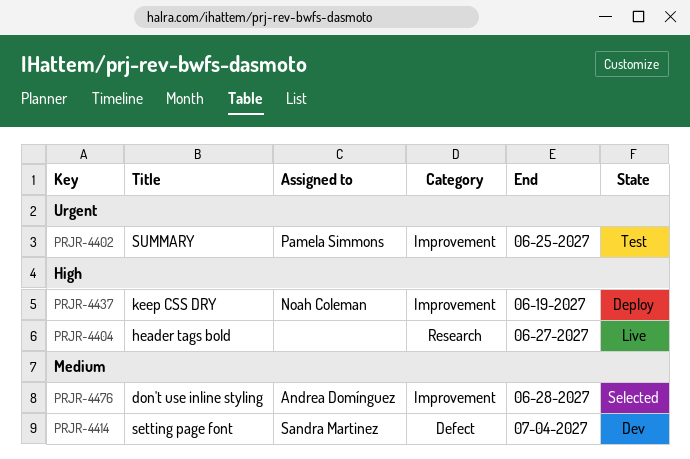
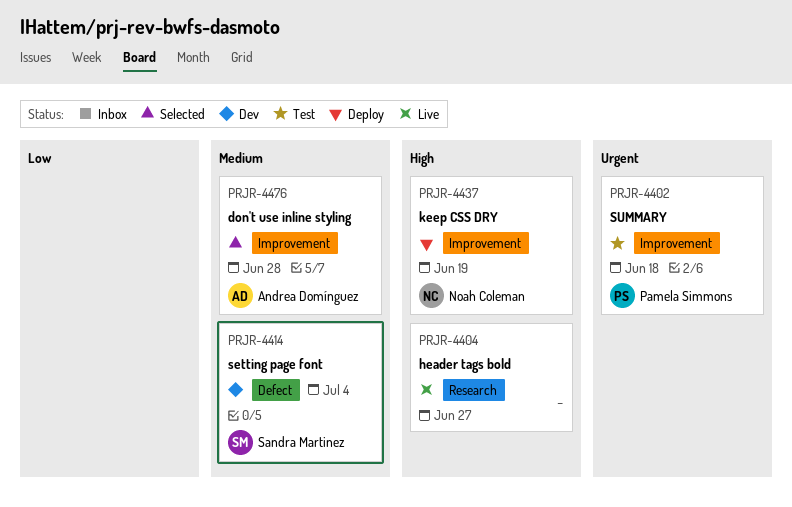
PRJR-4402, due: Jun 25 -> Jun 18

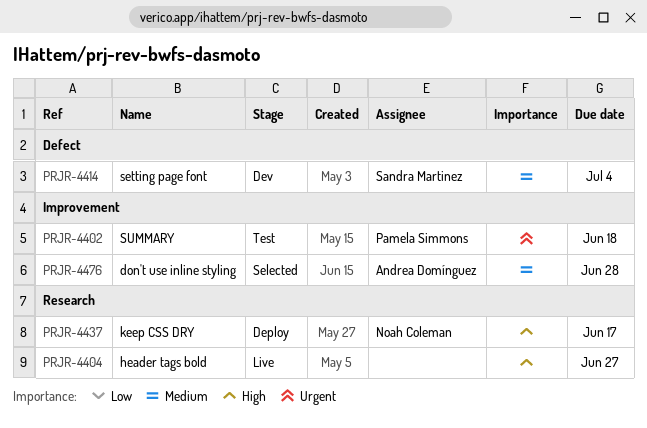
PRJR-4437, label: Improvement -> Research
PRJR-4437, due: Jun 19 -> Jun 17

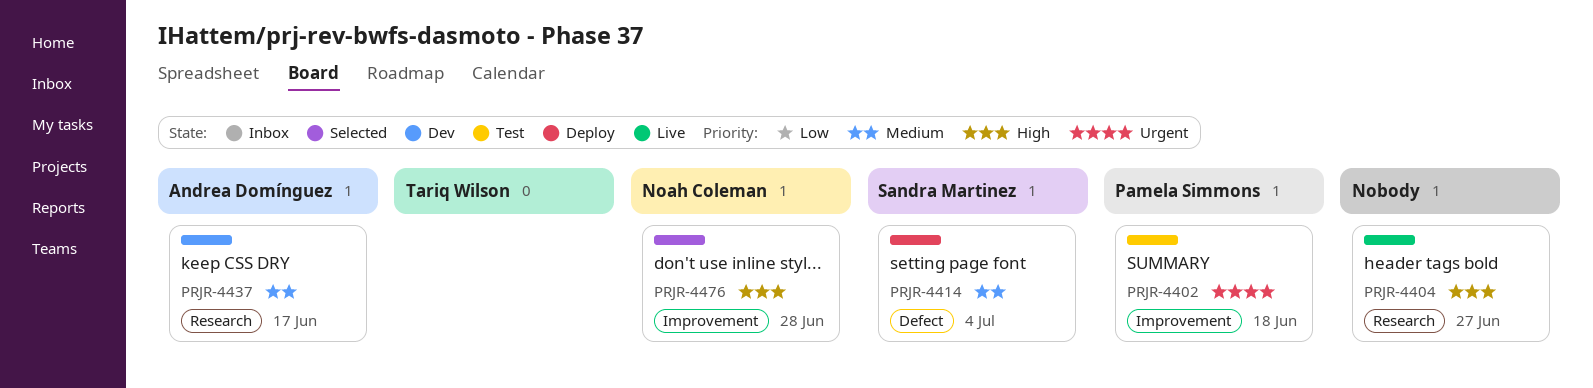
PRJR-4414, status: Dev -> Deploy
PRJR-4437, status: Deploy -> Dev
PRJR-4437, owner: Noah Coleman -> Andrea Domínguez
PRJR-4437, priority: High -> Medium
PRJR-4476, owner: Andrea Domínguez -> Noah Coleman
PRJR-4476, priority: Medium -> High

